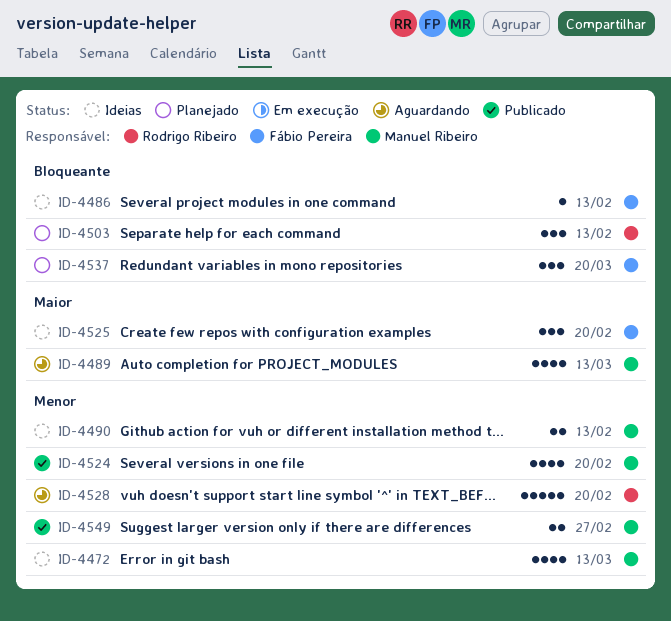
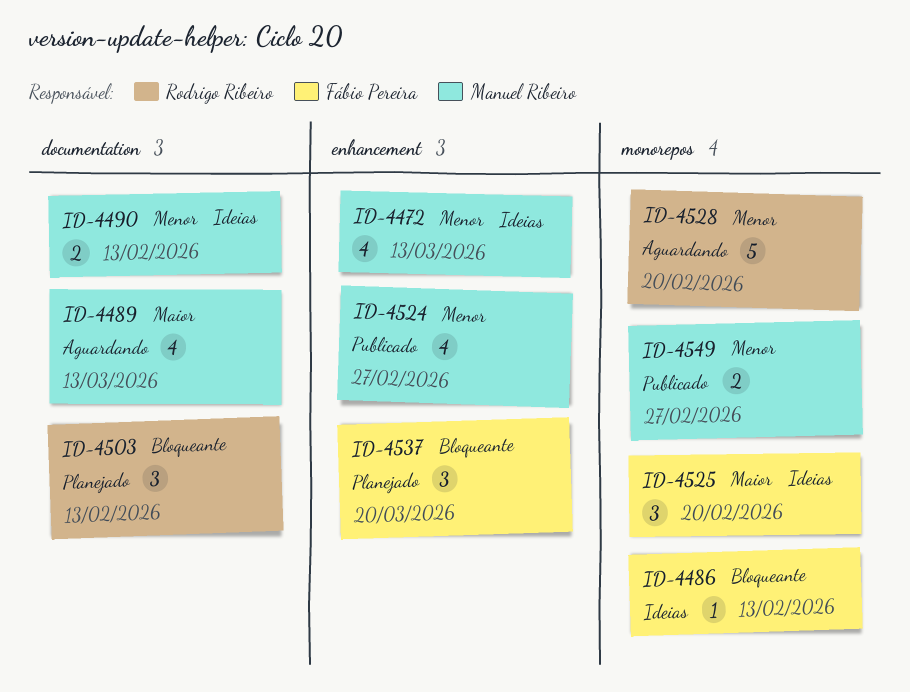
ID-4524, due: Feb 20 -> Feb 27

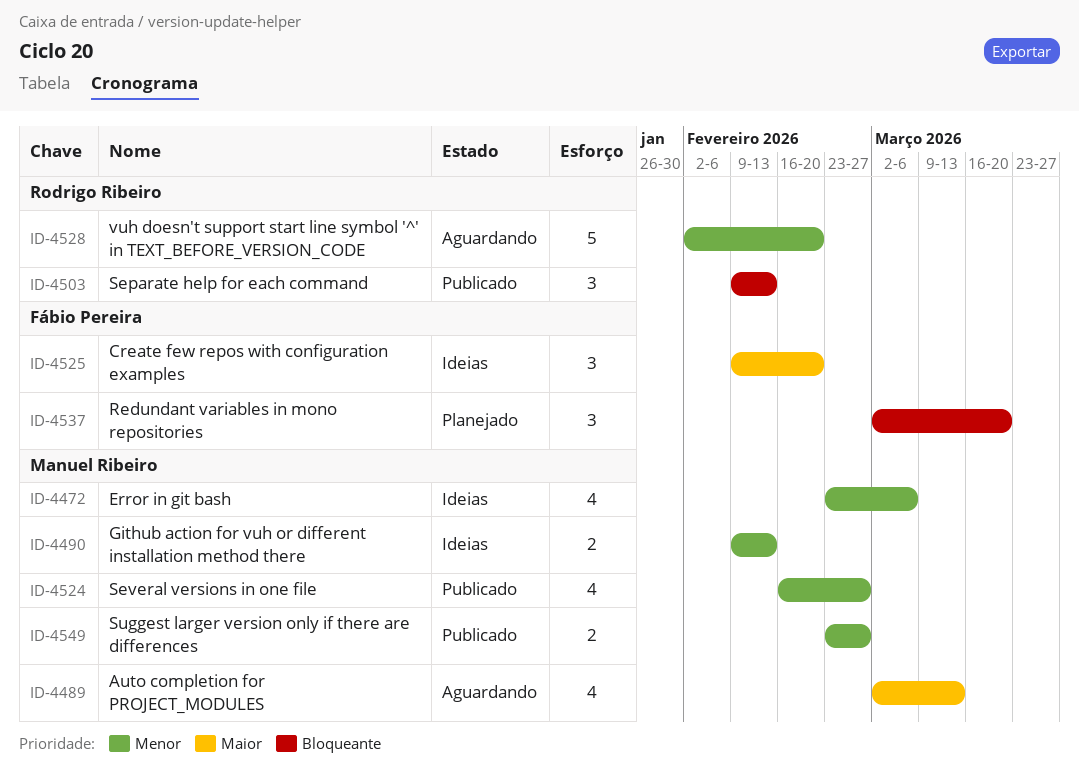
ID-4472, due: Mar 13 -> Mar 6
ID-4486: present -> none
ID-4503, status: Planejado -> Publicado

